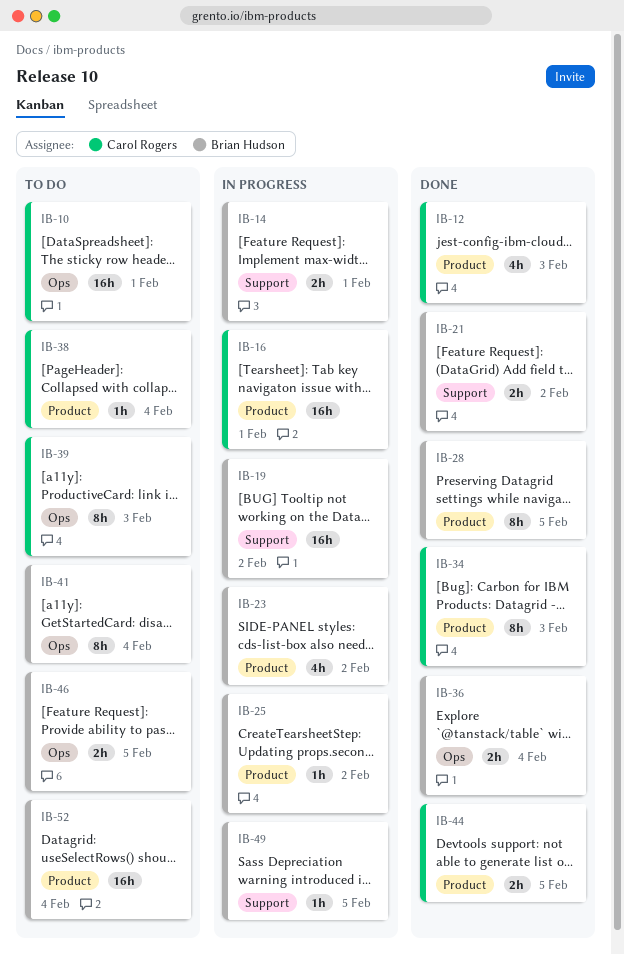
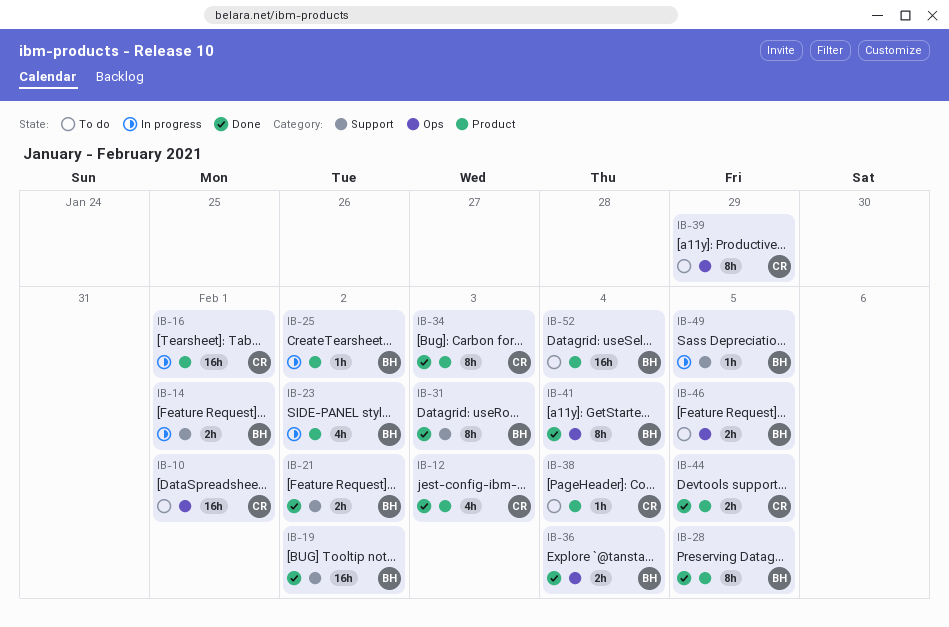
IB-19, status: In progress -> Done
IB-31: none -> present
IB-39, due: Feb 3 -> Jan 29
IB-41, status: To do -> Done

